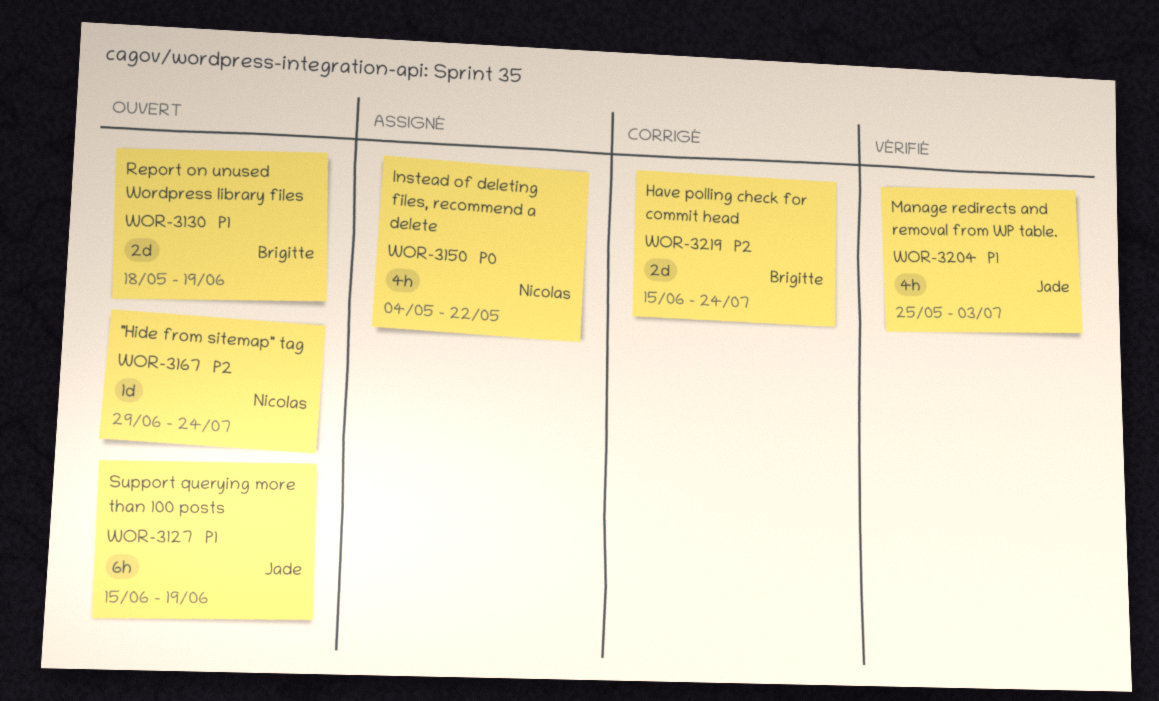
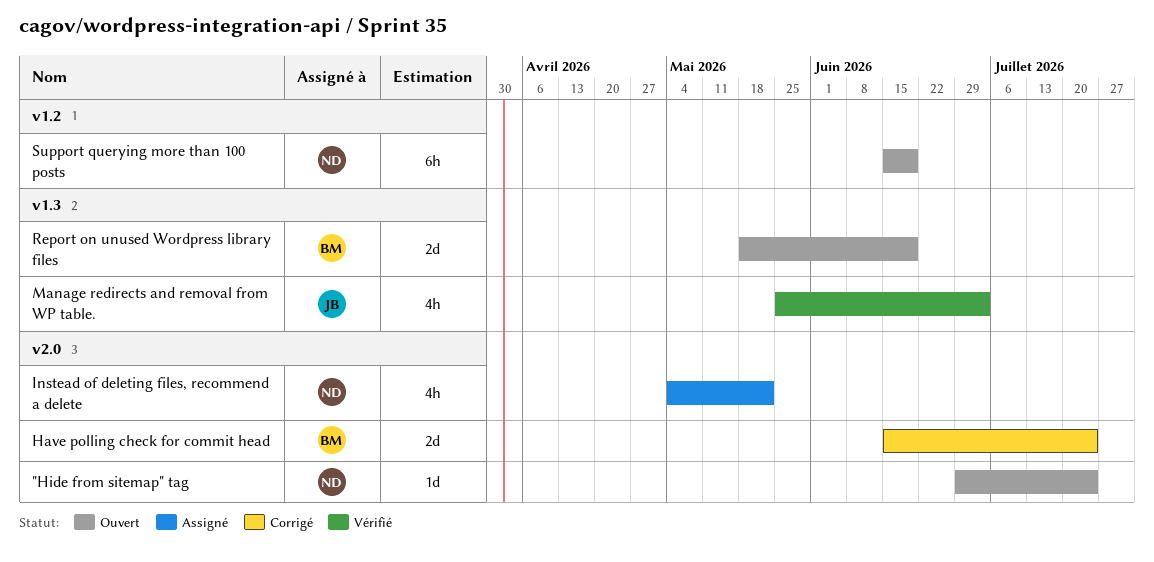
Support querying more than 100 posts, owner: Jade -> Nicolas

